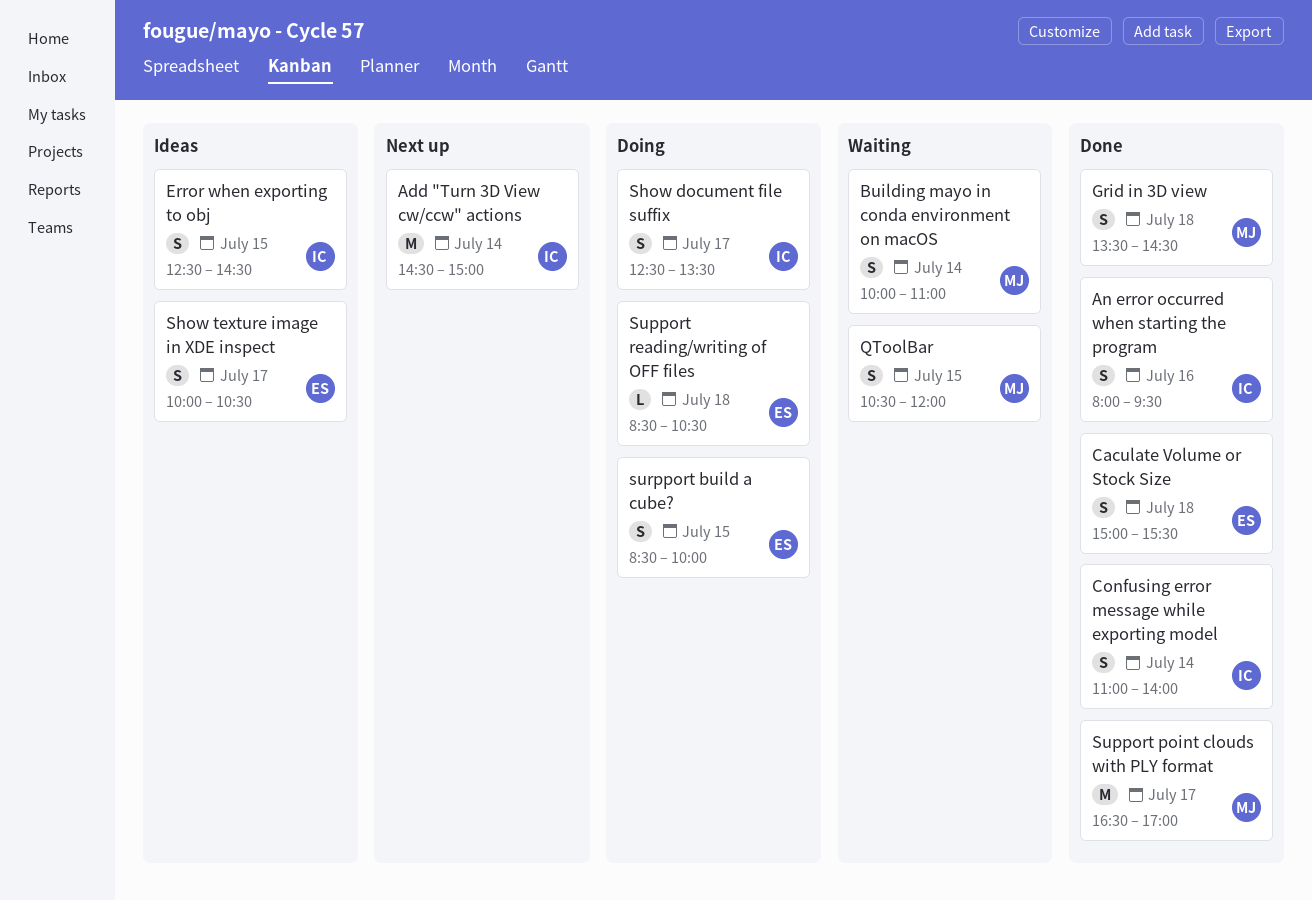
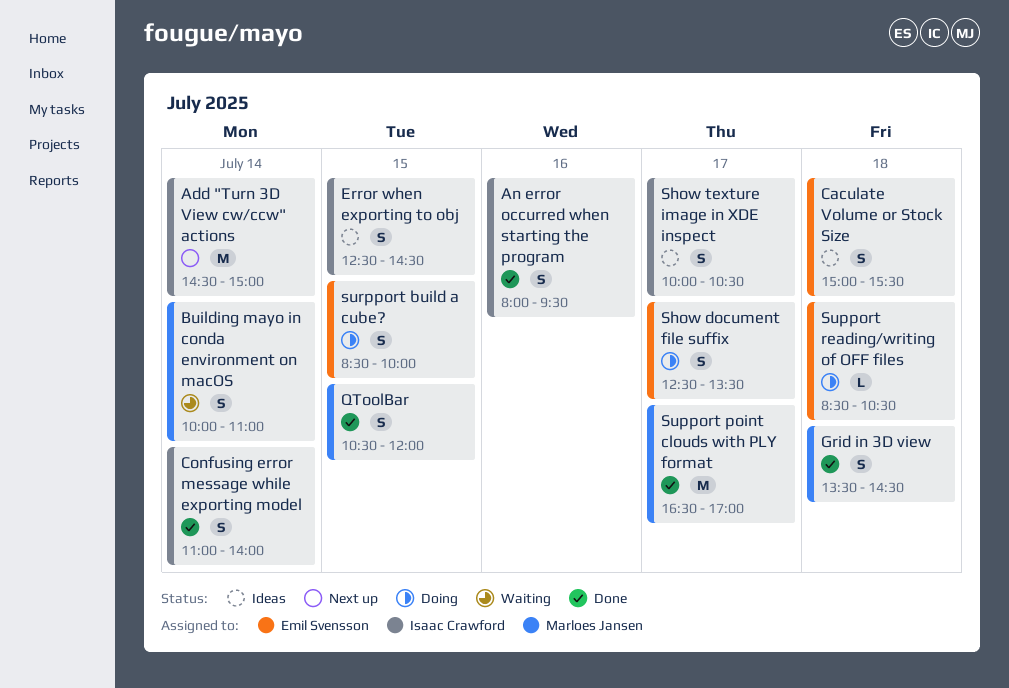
Caculate Volume or Stock Size, status: Done -> Ideas
QToolBar, status: Waiting -> Done
Show document file suffix, owner: Isaac Crawford -> Emil Svensson
Show texture image in XDE inspect, owner: Emil Svensson -> Isaac Crawford

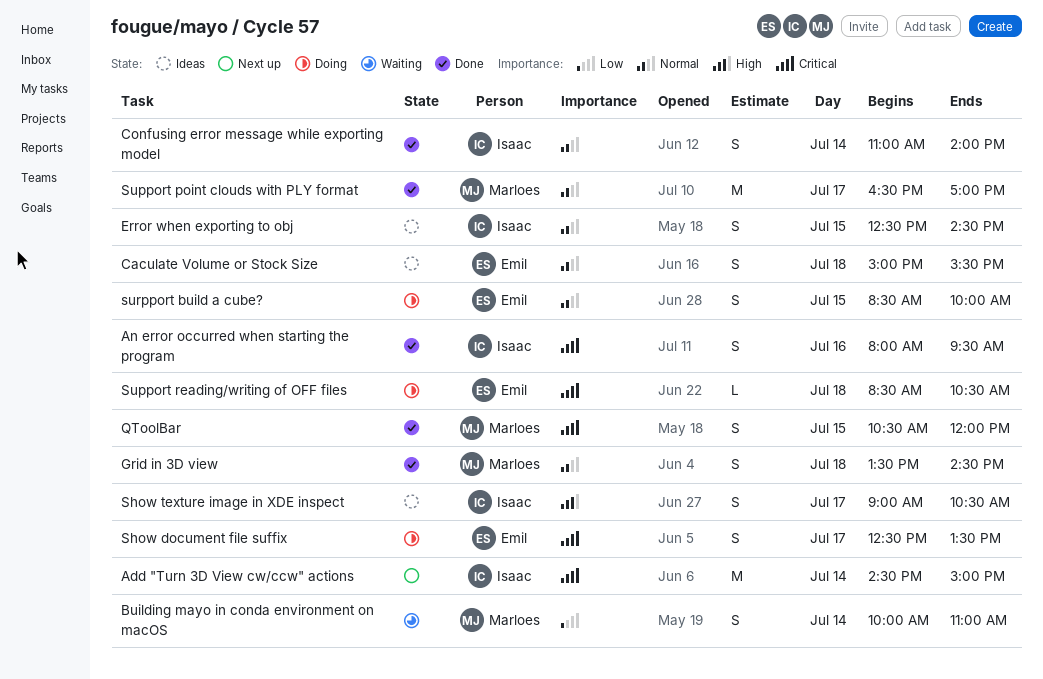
Show texture image in XDE inspect, begins: 10:00 -> 09:00

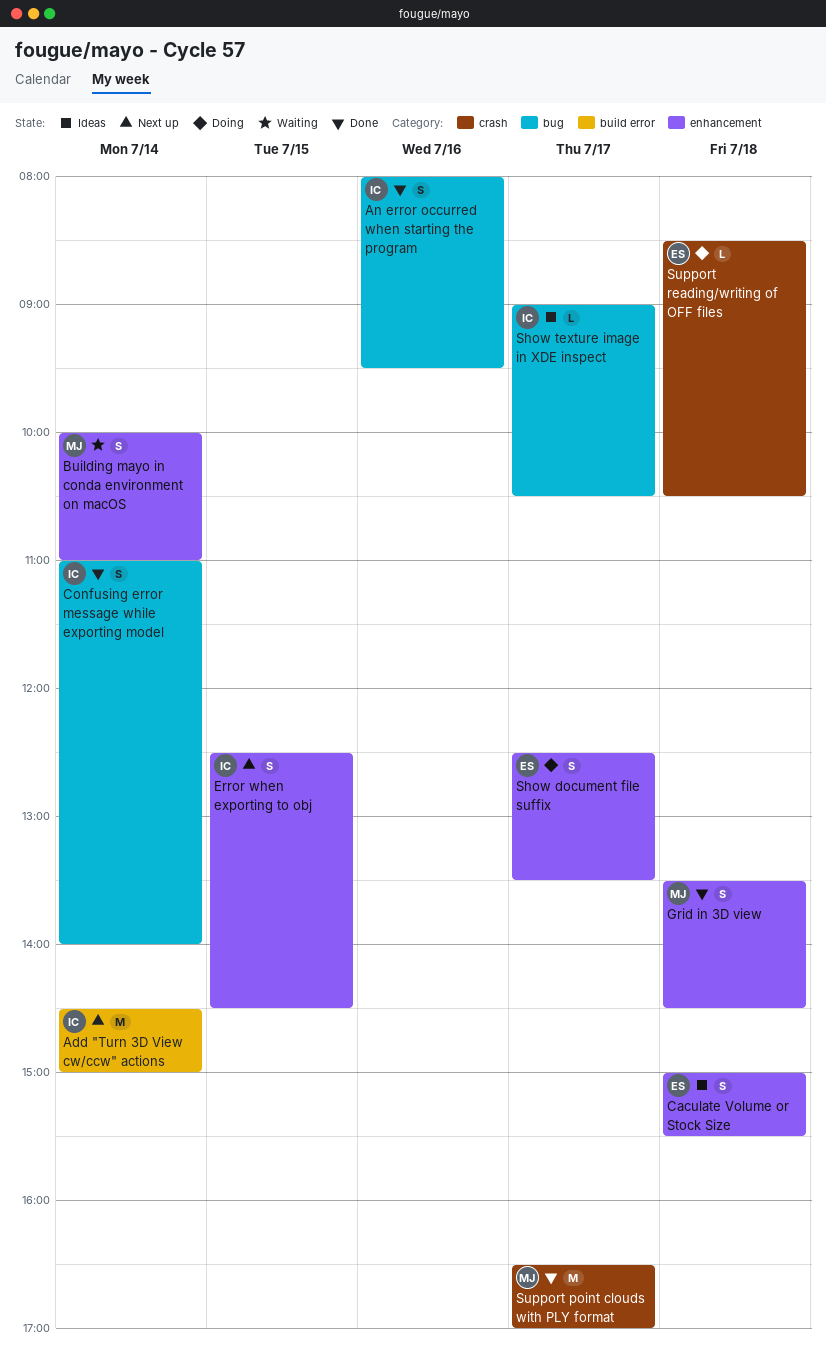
Error when exporting to obj, status: Ideas -> Next up
QToolBar: present -> none
Show texture image in XDE inspect, estimate: S -> L
surpport build a cube?: present -> none

